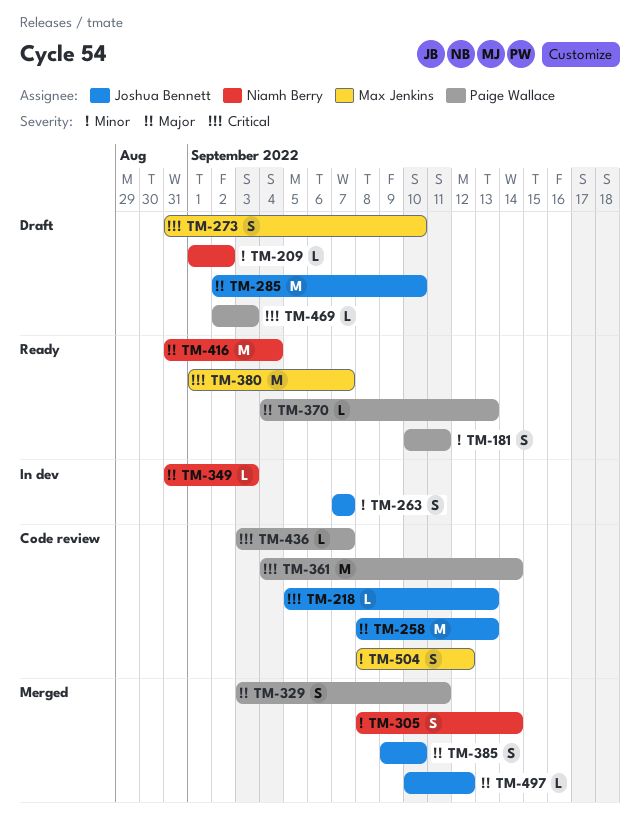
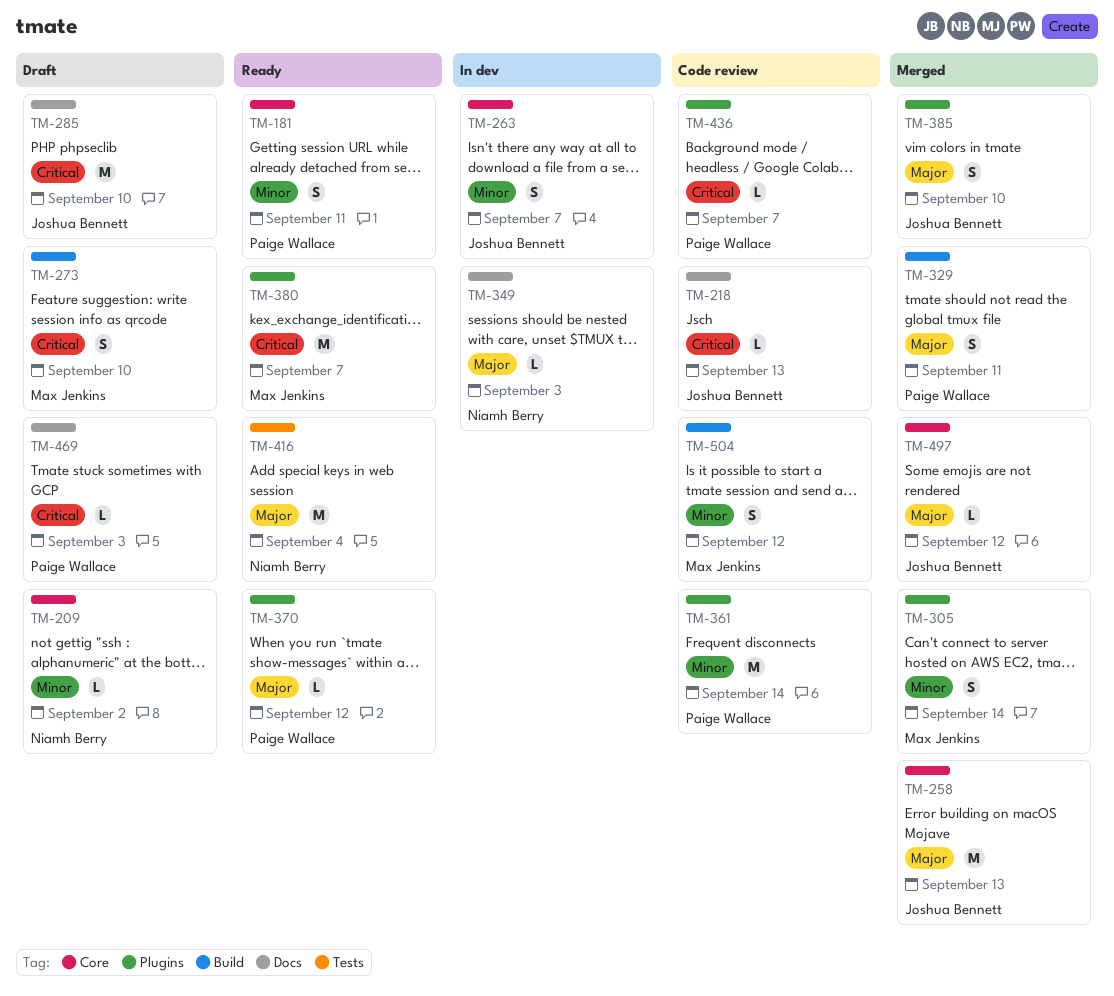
TM-258, status: Code review -> Merged
TM-285, priority: Major -> Critical
TM-305, owner: Niamh Berry -> Max Jenkins
TM-361, priority: Critical -> Minor
TM-370, due: Sep 13 -> Sep 12

